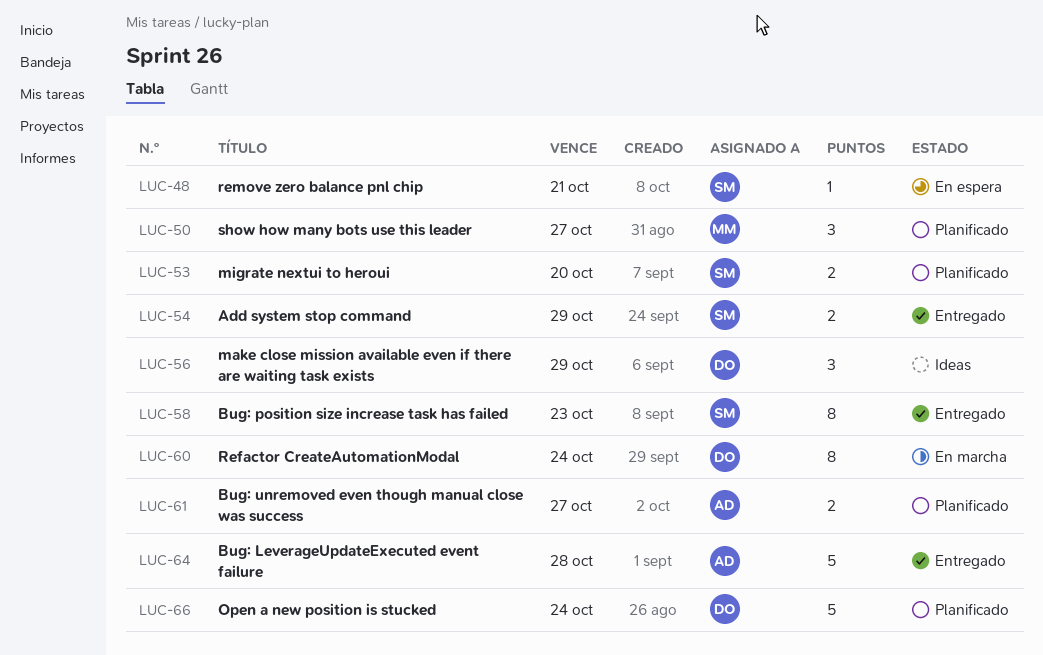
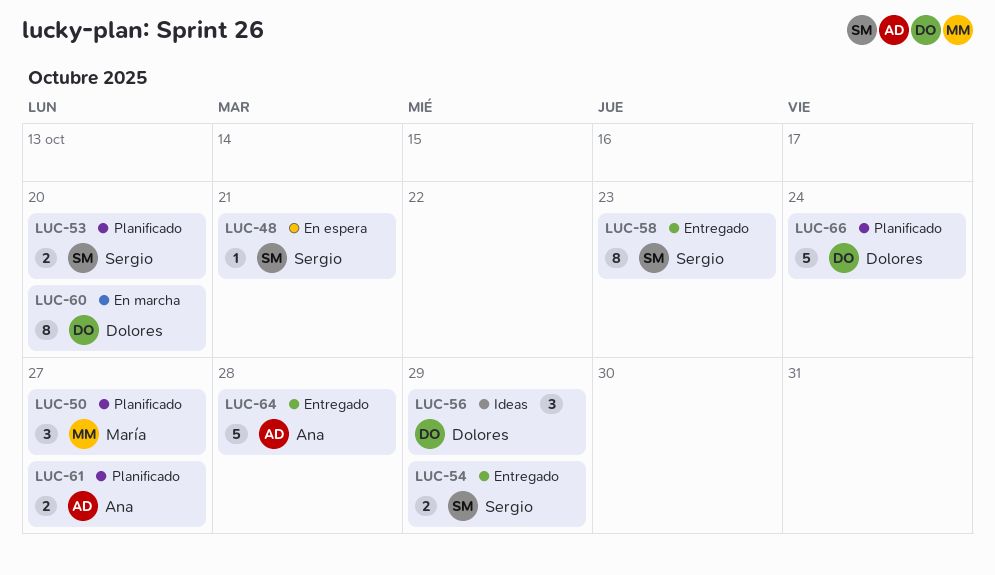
LUC-60, due: Oct 24 -> Oct 20

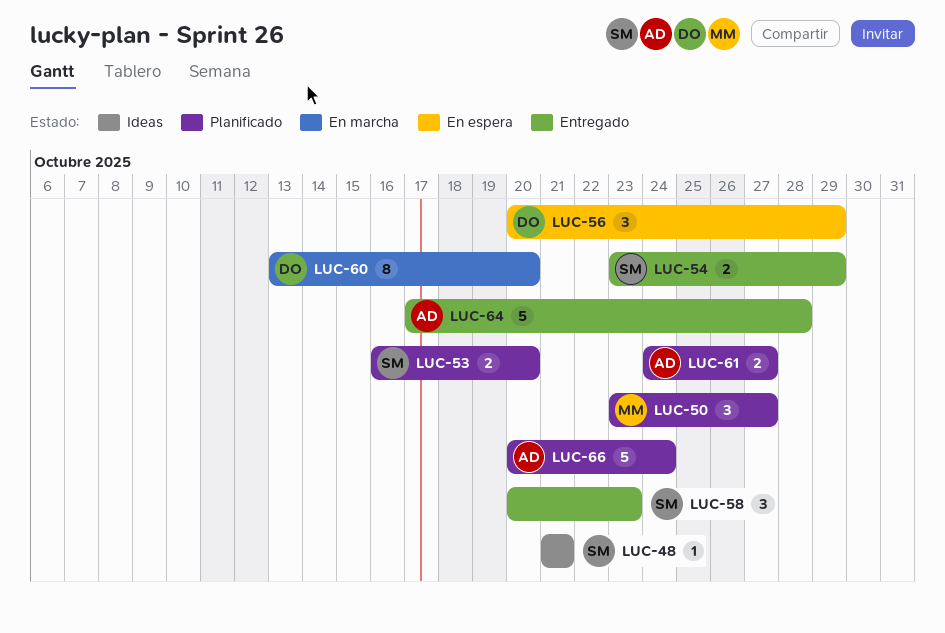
LUC-48, status: En espera -> Ideas
LUC-56, status: Ideas -> En espera
LUC-58, estimate: 8 -> 3
LUC-66, owner: Dolores -> Ana

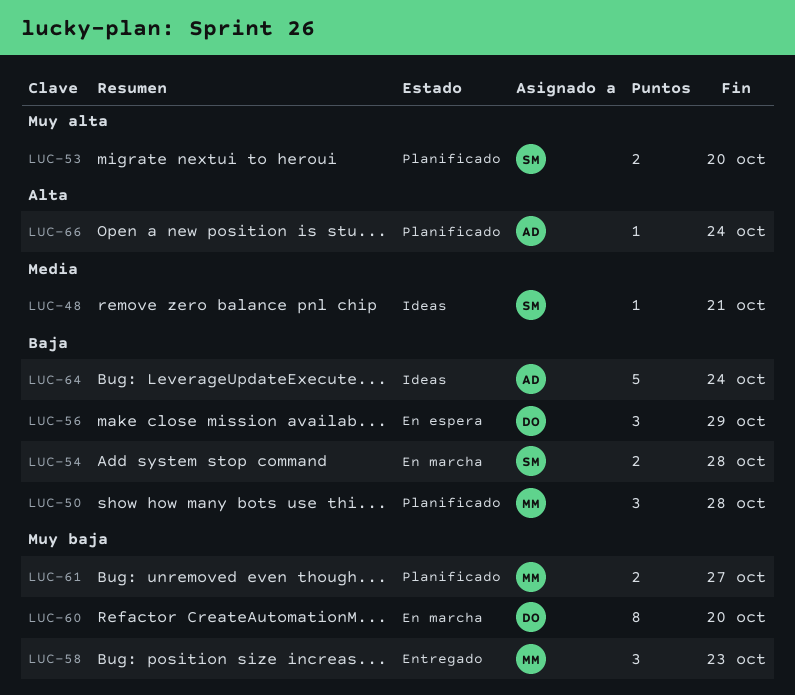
LUC-50, due: Oct 27 -> Oct 28
LUC-54, status: Entregado -> En marcha
LUC-54, due: Oct 29 -> Oct 28
LUC-58, owner: SM -> MM
LUC-61, owner: AD -> MM
LUC-64, status: Entregado -> Ideas
LUC-64, due: Oct 28 -> Oct 24
LUC-66, estimate: 5 -> 1

